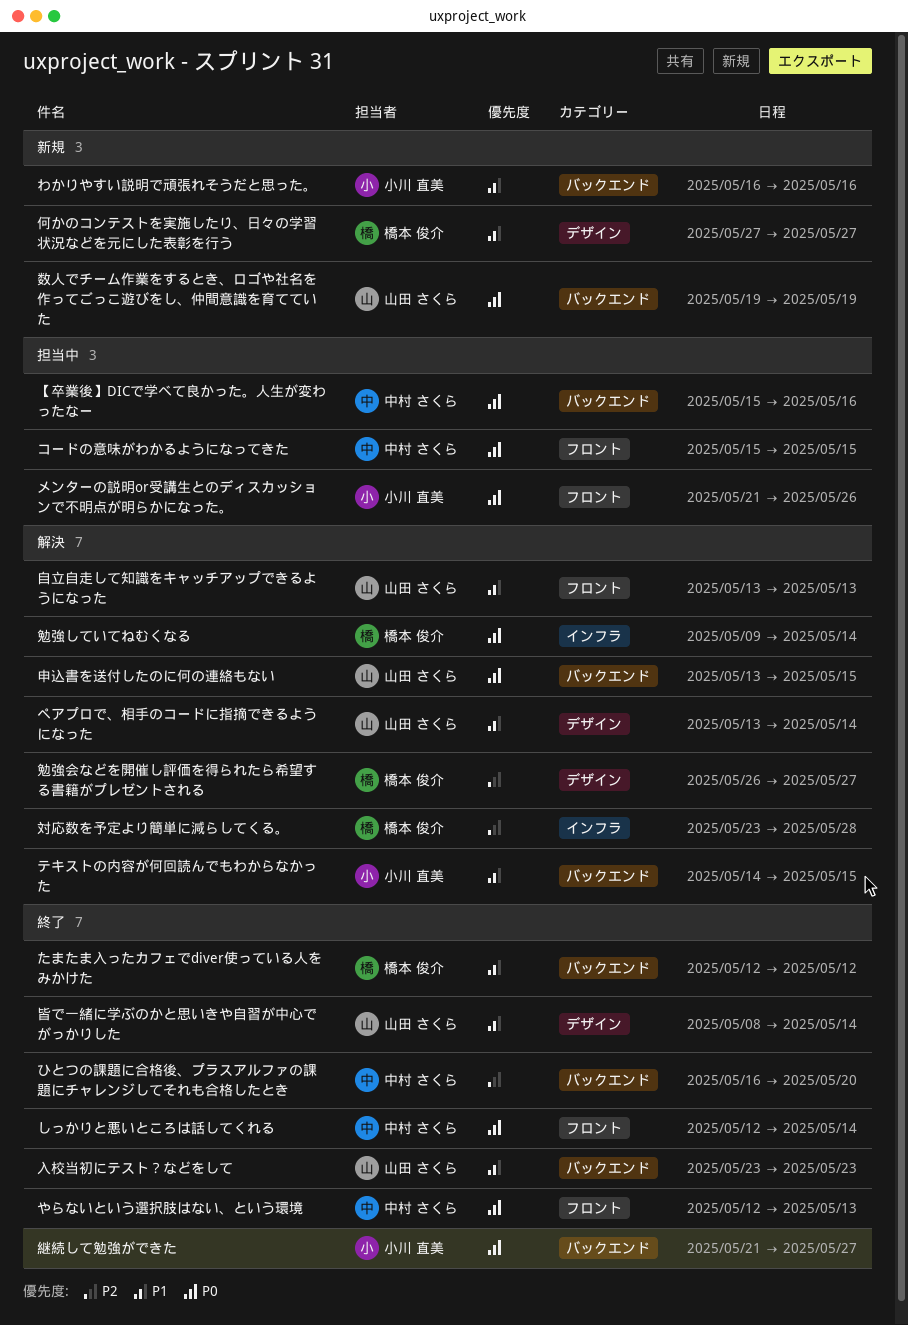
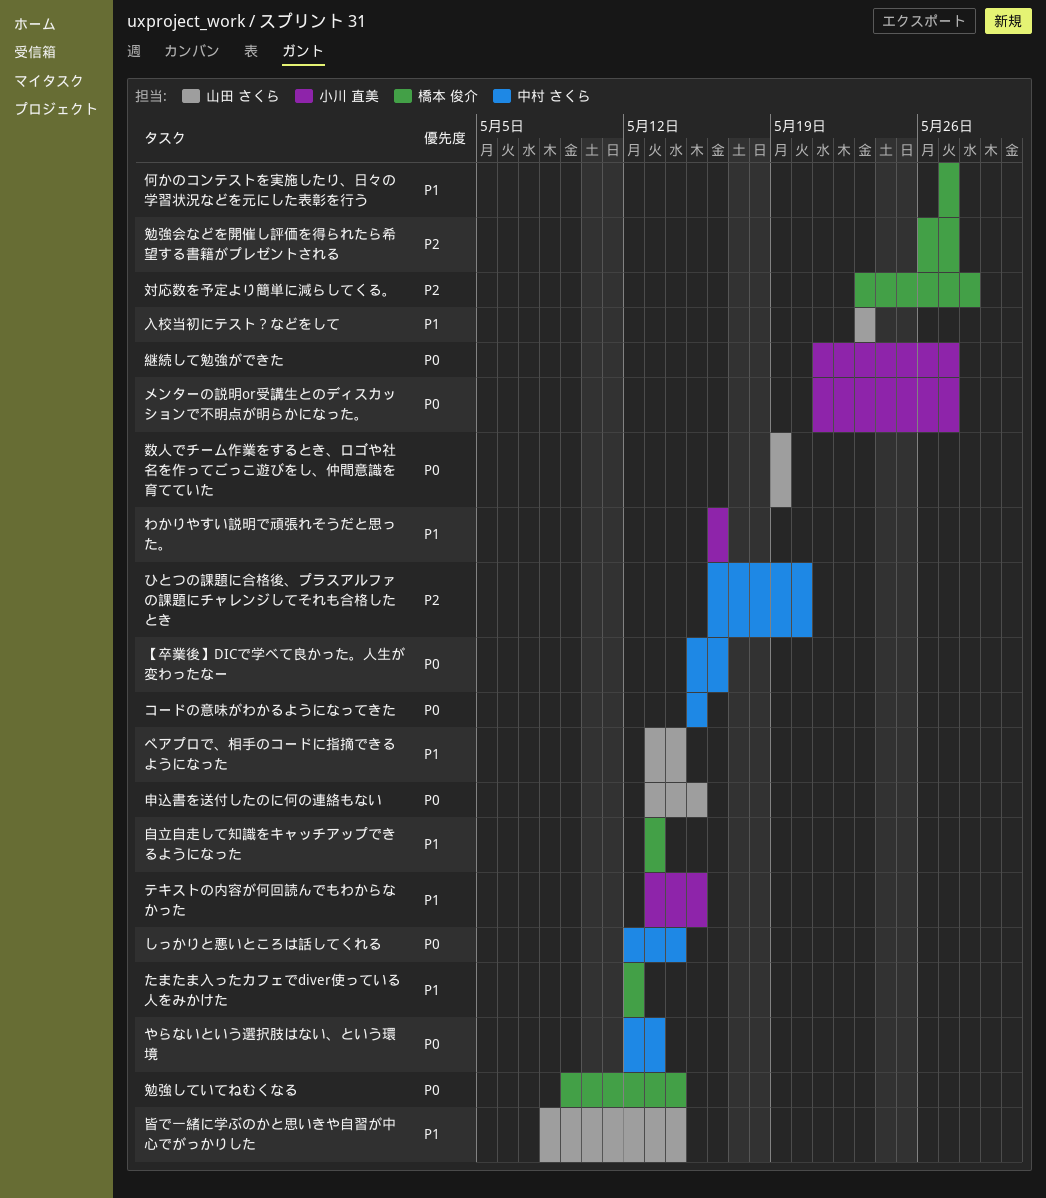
テキストの内容が何回読んでもわからなかった, start: May 14 -> May 13
メンターの説明or受講生とのディスカッションで不明点が明らかになった。, due: May 26 -> May 27
自立自走して知識をキャッチアップできるようになった, owner: 山田 さくら -> 橋本 俊介

